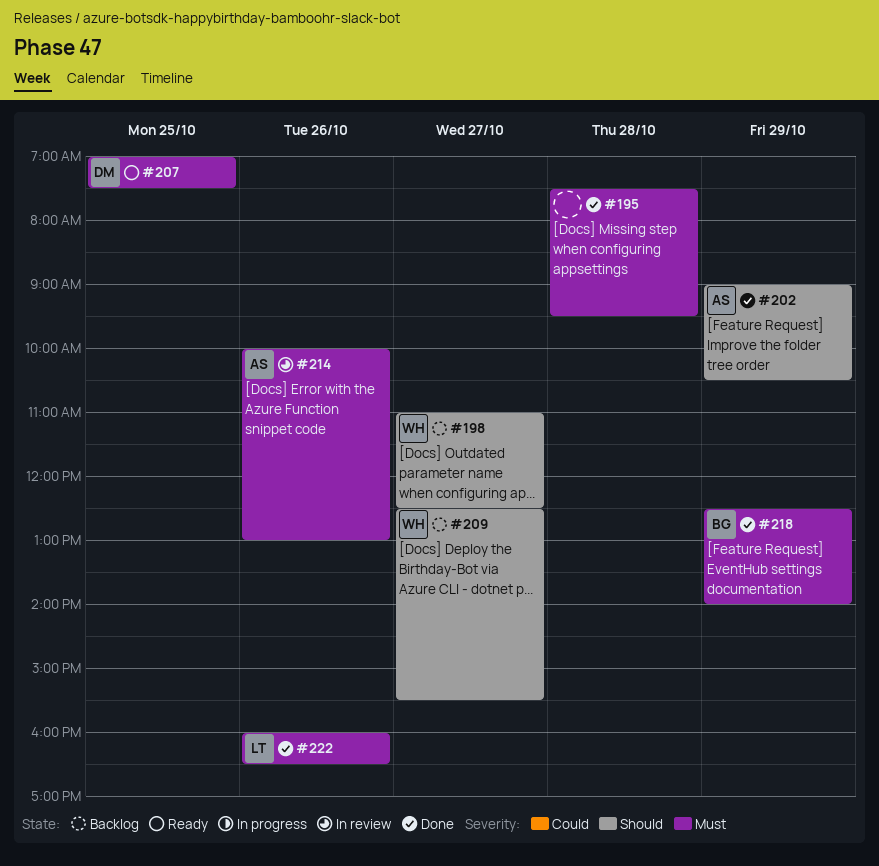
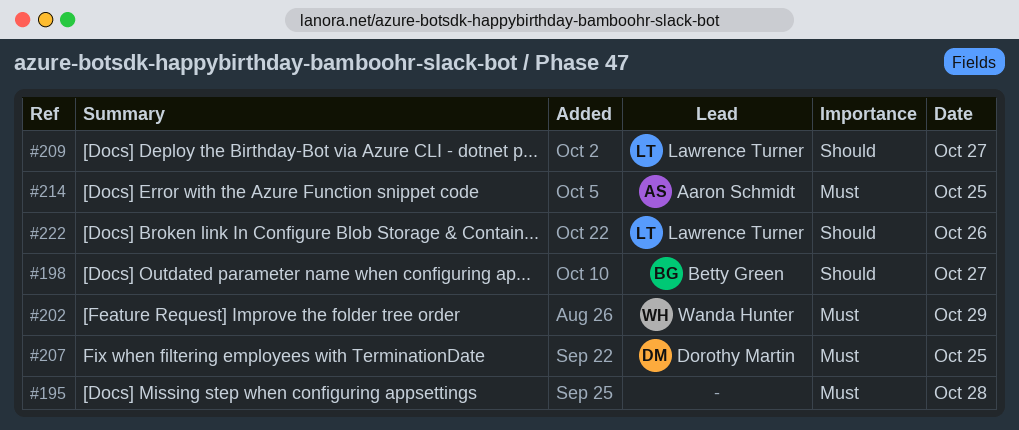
#198, owner: Wanda Hunter -> Betty Green
#202, owner: Aaron Schmidt -> Wanda Hunter
#202, priority: Should -> Must
#209, owner: Wanda Hunter -> Lawrence Turner
#214, day: Oct 26 -> Oct 25
#218: present -> none
#222, priority: Must -> Should

